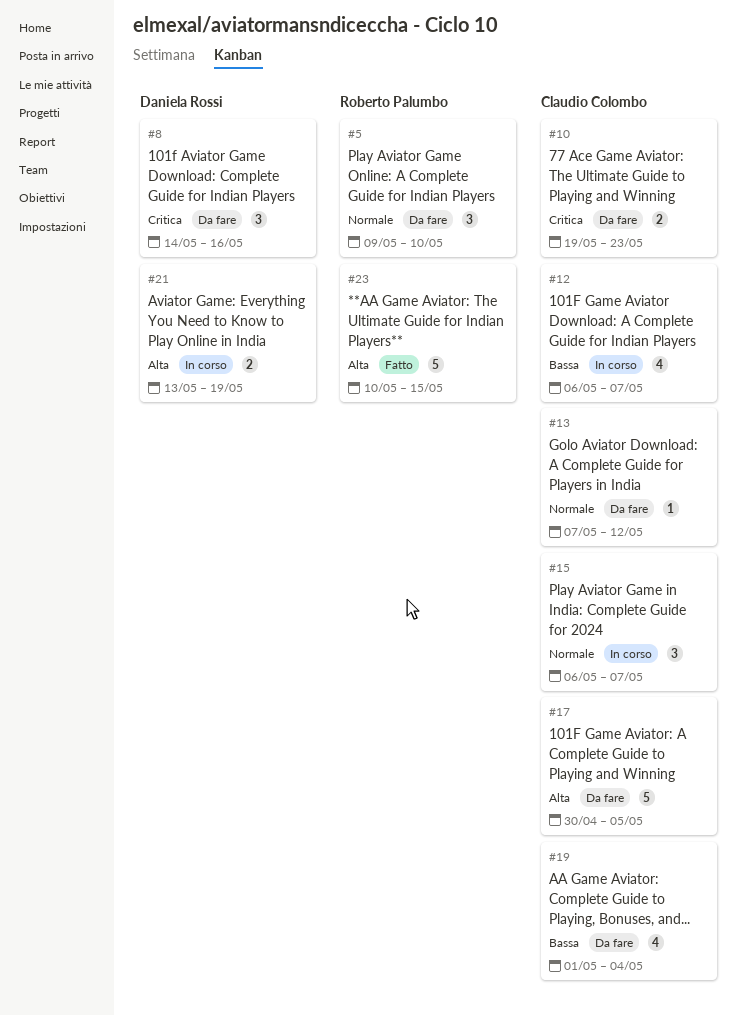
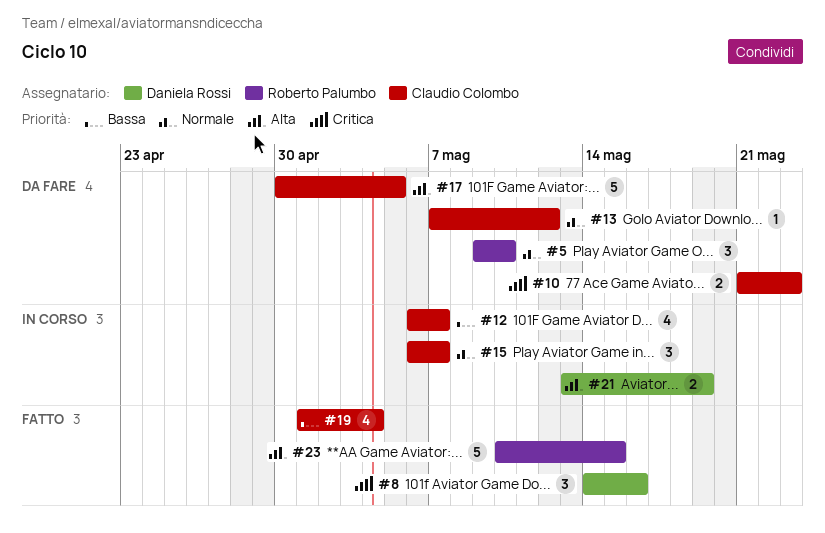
#8, status: Da fare -> Fatto
#10, start: May 19 -> May 21
#19, status: Da fare -> Fatto

